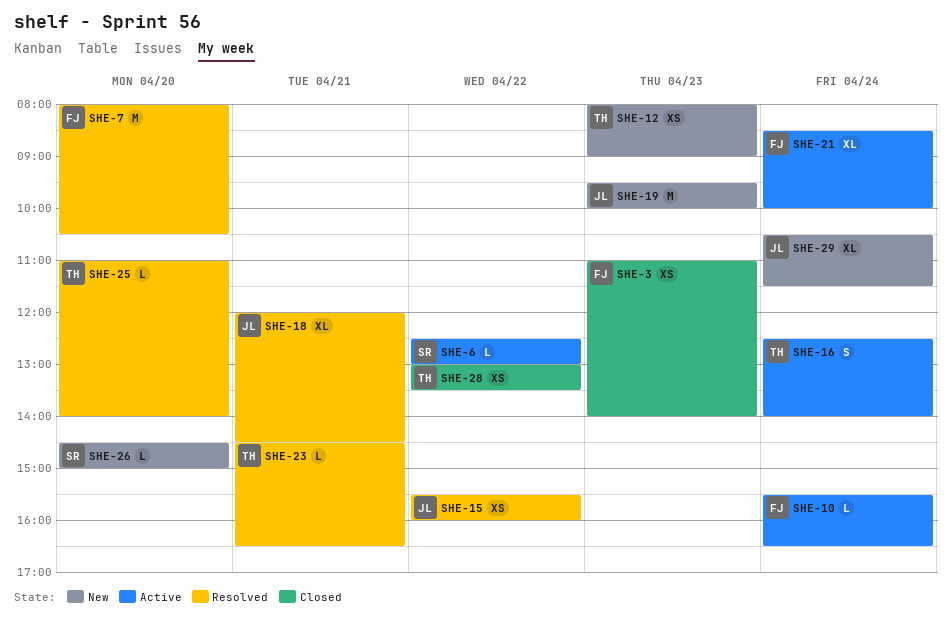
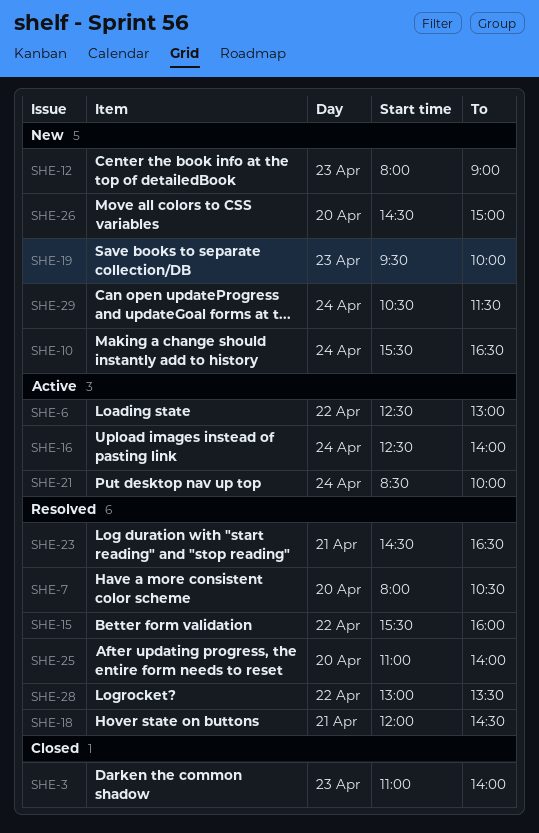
SHE-10, status: Active -> New
SHE-28, status: Closed -> Resolved

